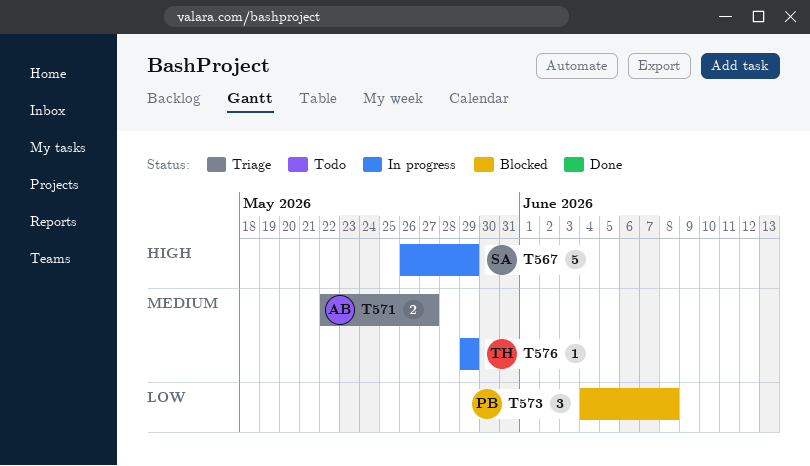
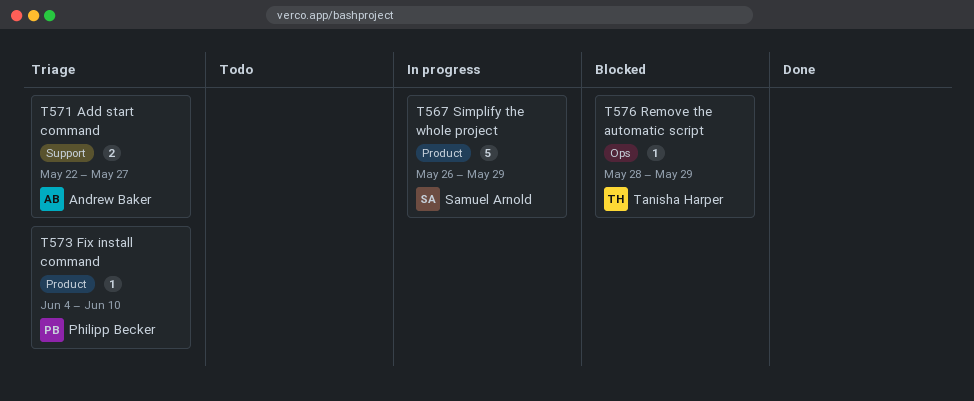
T573, status: Blocked -> Triage
T573, estimate: 3 -> 1
T573, due: Jun 8 -> Jun 10
T576, status: In progress -> Blocked
T576, start: May 29 -> May 28

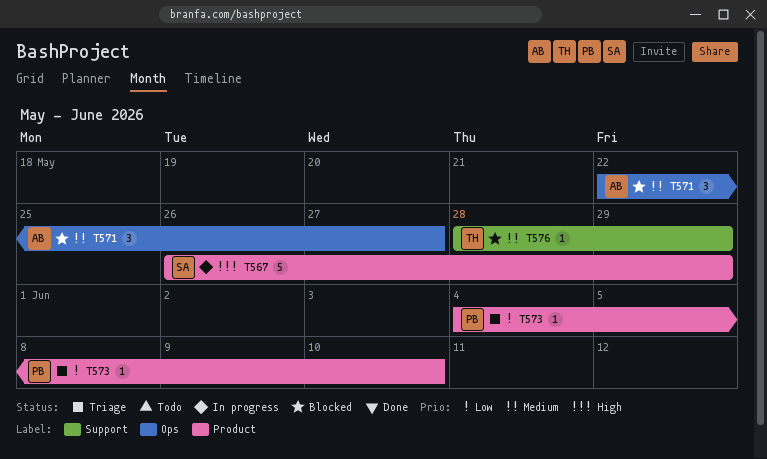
T571, status: Triage -> Blocked
T571, label: Support -> Ops
T571, estimate: 2 -> 3
T576, label: Ops -> Support

